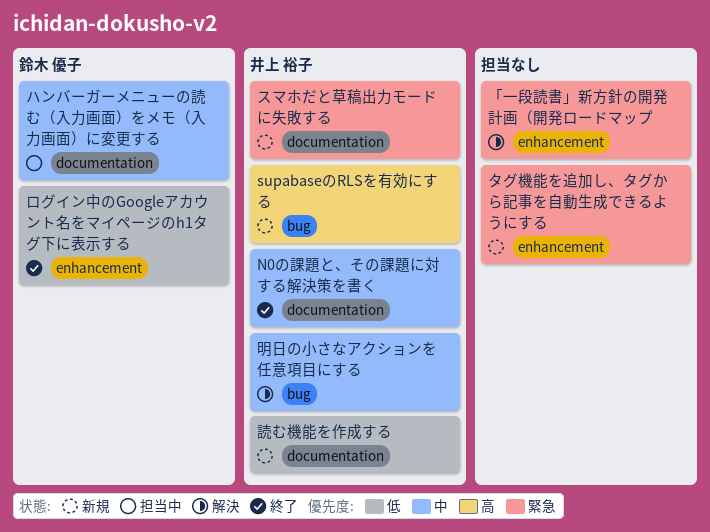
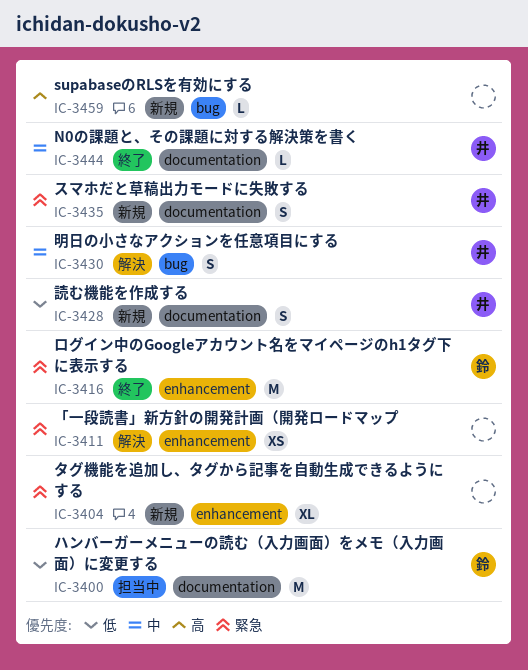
supabaseのRLSを有効にする, owner: 井上 裕子 -> none
ハンバーガーメニューの読む（入力画面）をメモ（入力画面）に変更する, priority: 中 -> 低
ログイン中のGoogleアカウント名をマイページのh1タグ下に表示する, priority: 低 -> 緊急

